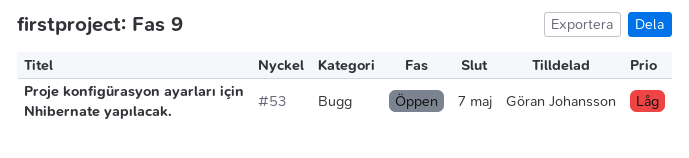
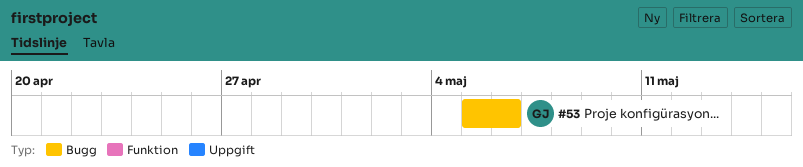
#53, due: May 7 -> May 6

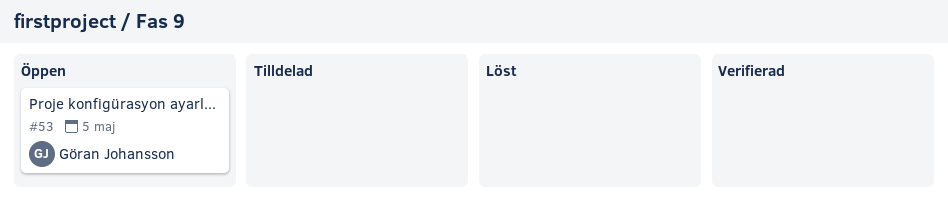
#53, due: May 6 -> May 5

